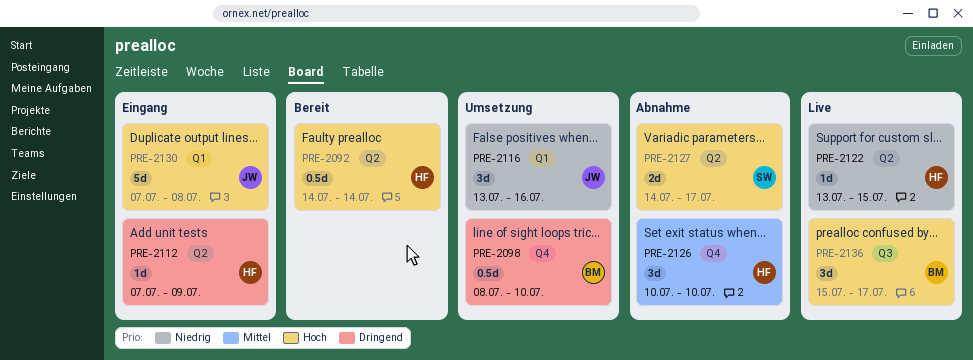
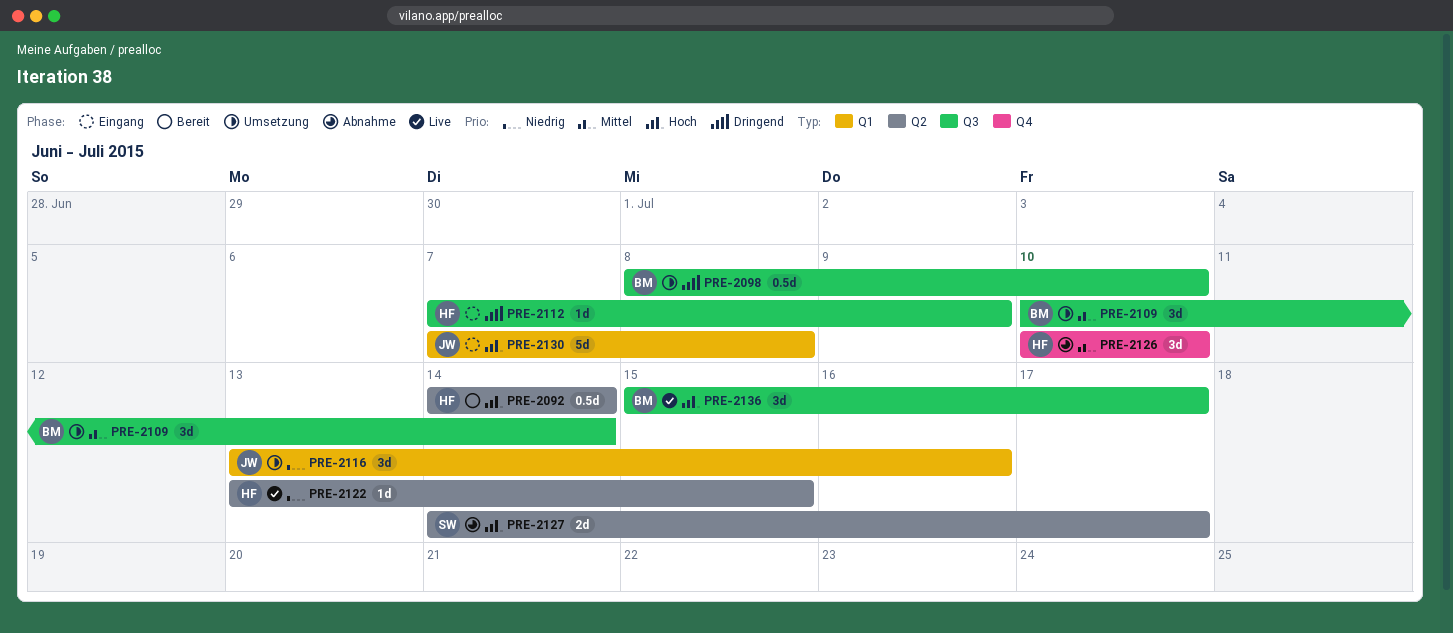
PRE-2098, label: Q4 -> Q3
PRE-2109: none -> present
PRE-2112, label: Q2 -> Q3

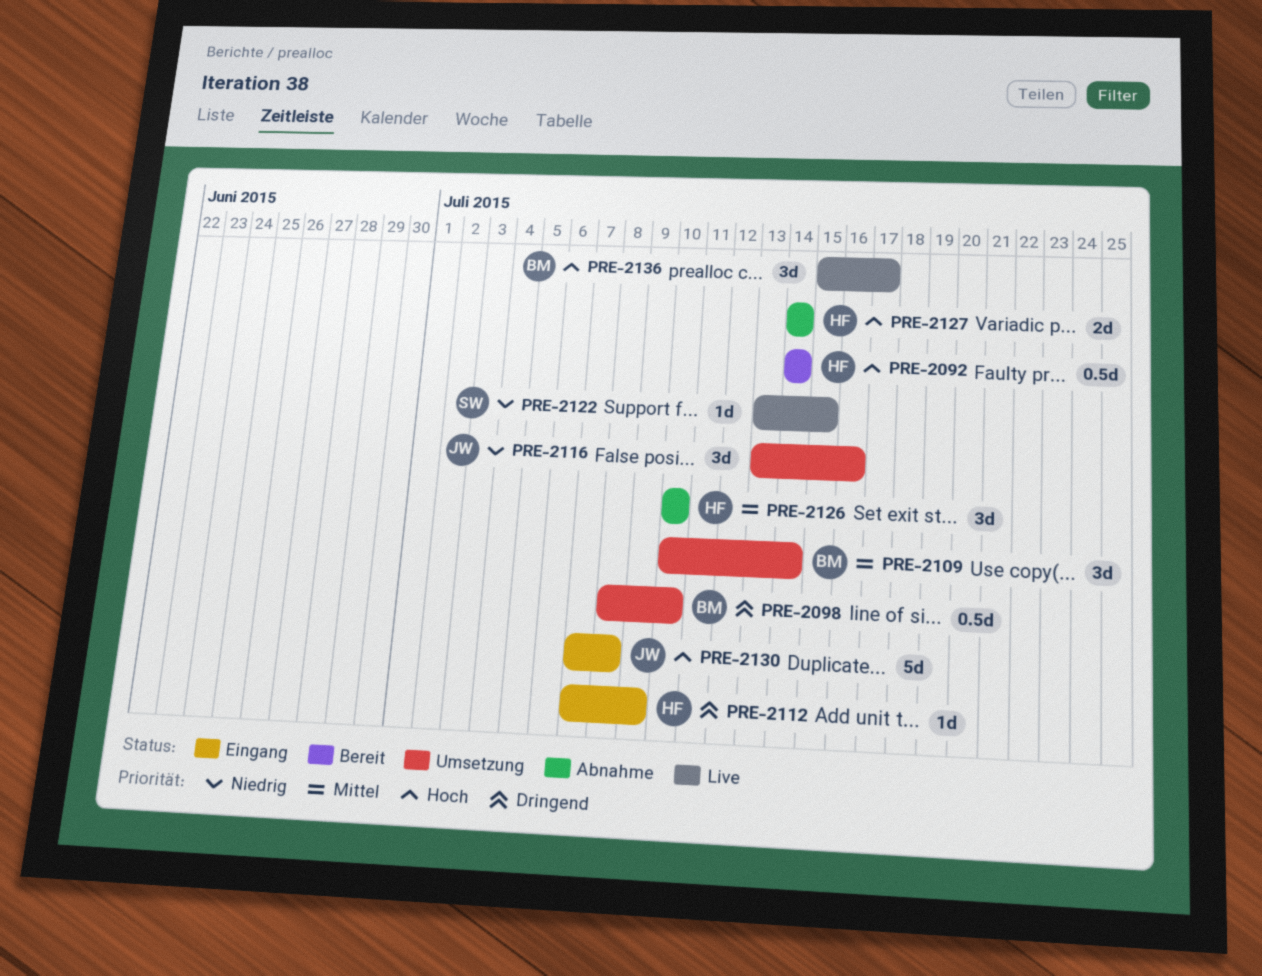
PRE-2122, owner: HF -> SW
PRE-2127, owner: SW -> HF
PRE-2127, due: Jul 17 -> Jul 14

